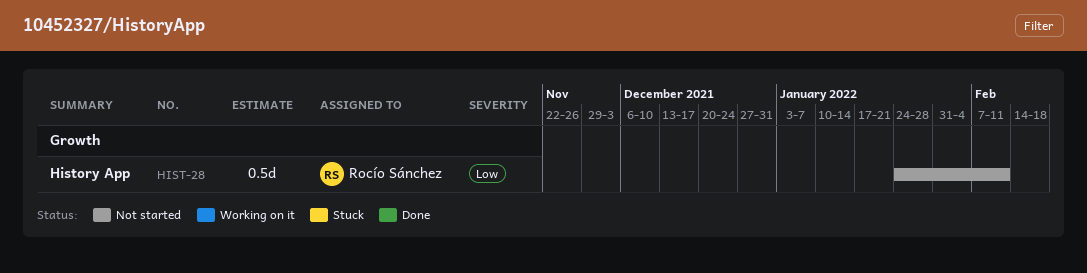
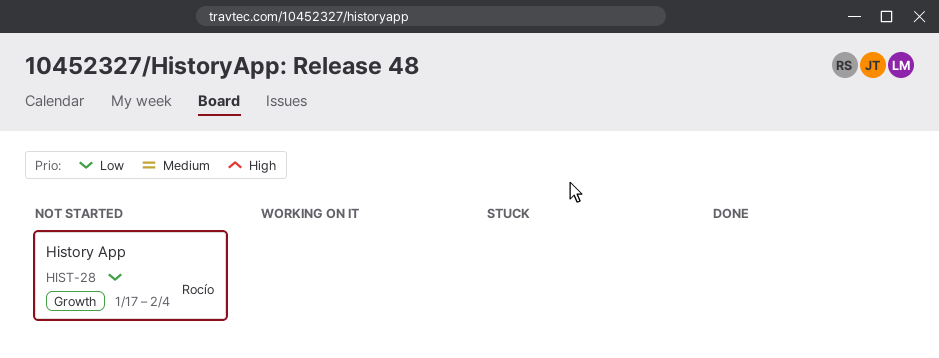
HIST-28, start: Jan 24 -> Jan 17
HIST-28, due: Feb 11 -> Feb 4

